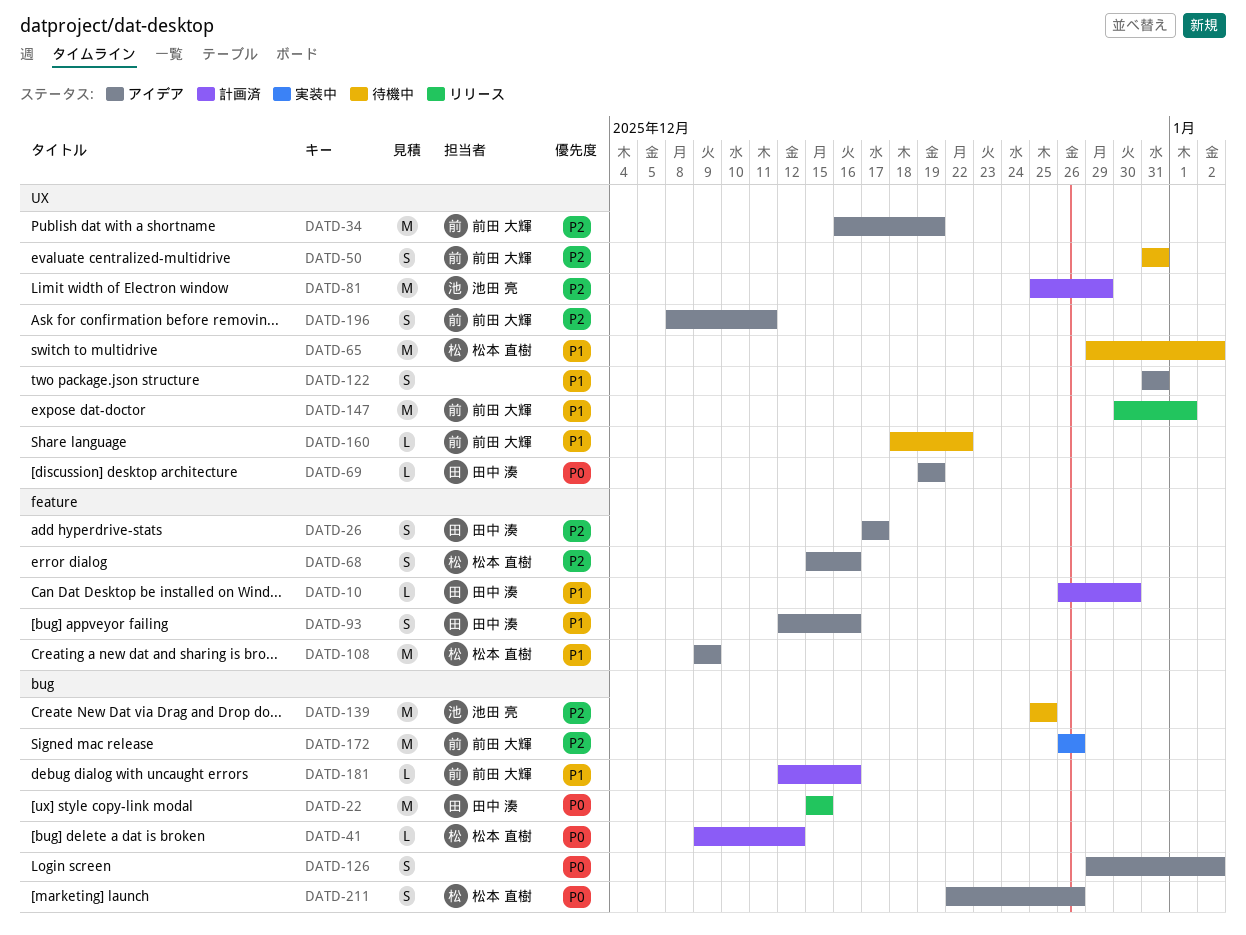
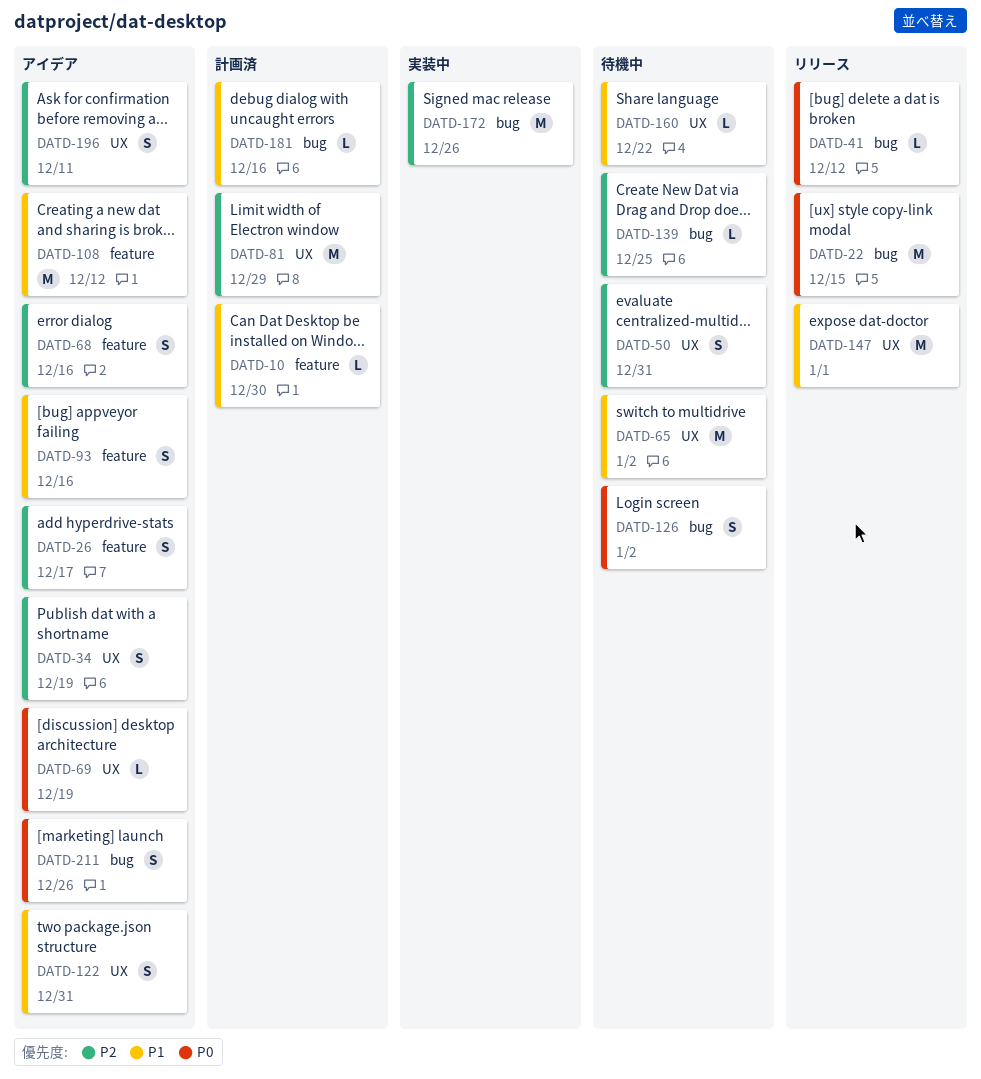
DATD-34, estimate: M -> S
DATD-41, status: 計画済 -> リリース
DATD-108, due: Dec 9 -> Dec 12
DATD-126, status: アイデア -> 待機中
DATD-139, estimate: M -> L

